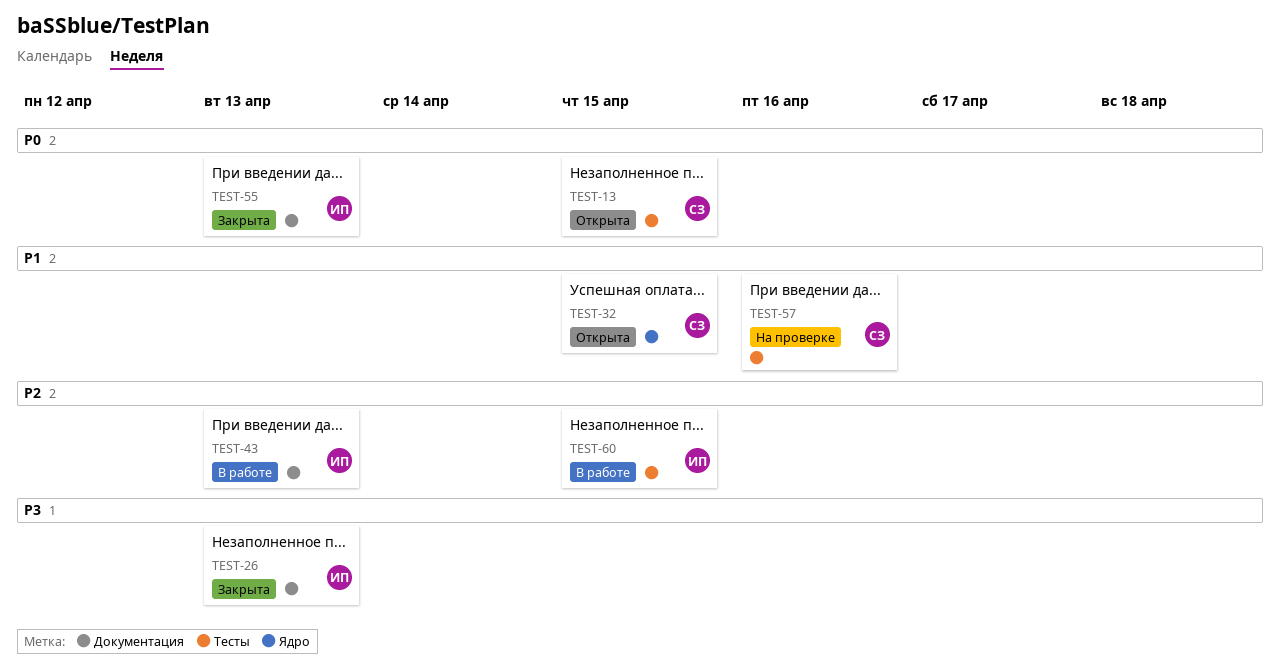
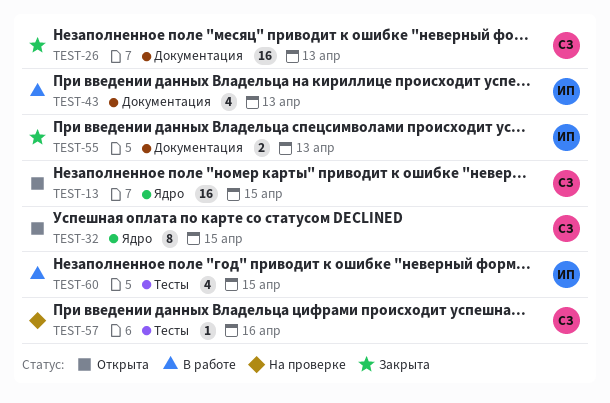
TEST-13, label: Тесты -> Ядро
TEST-26, owner: ИП -> СЗ

